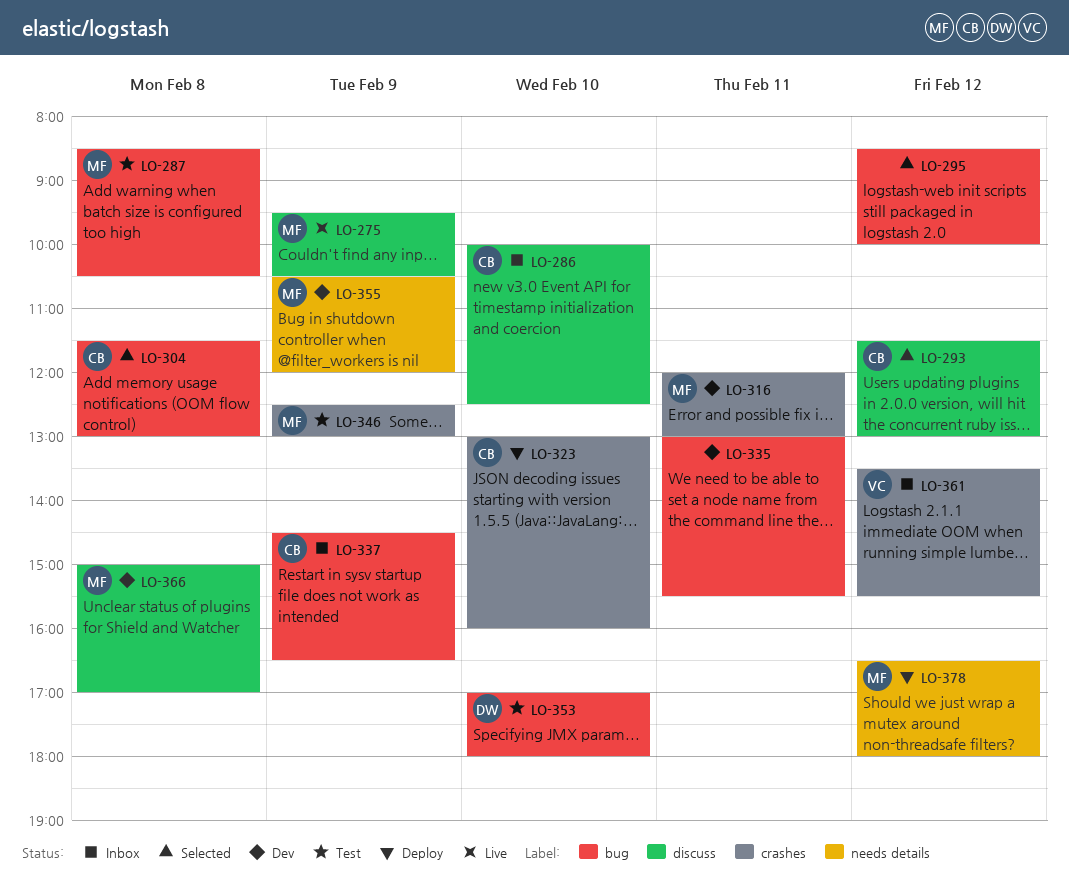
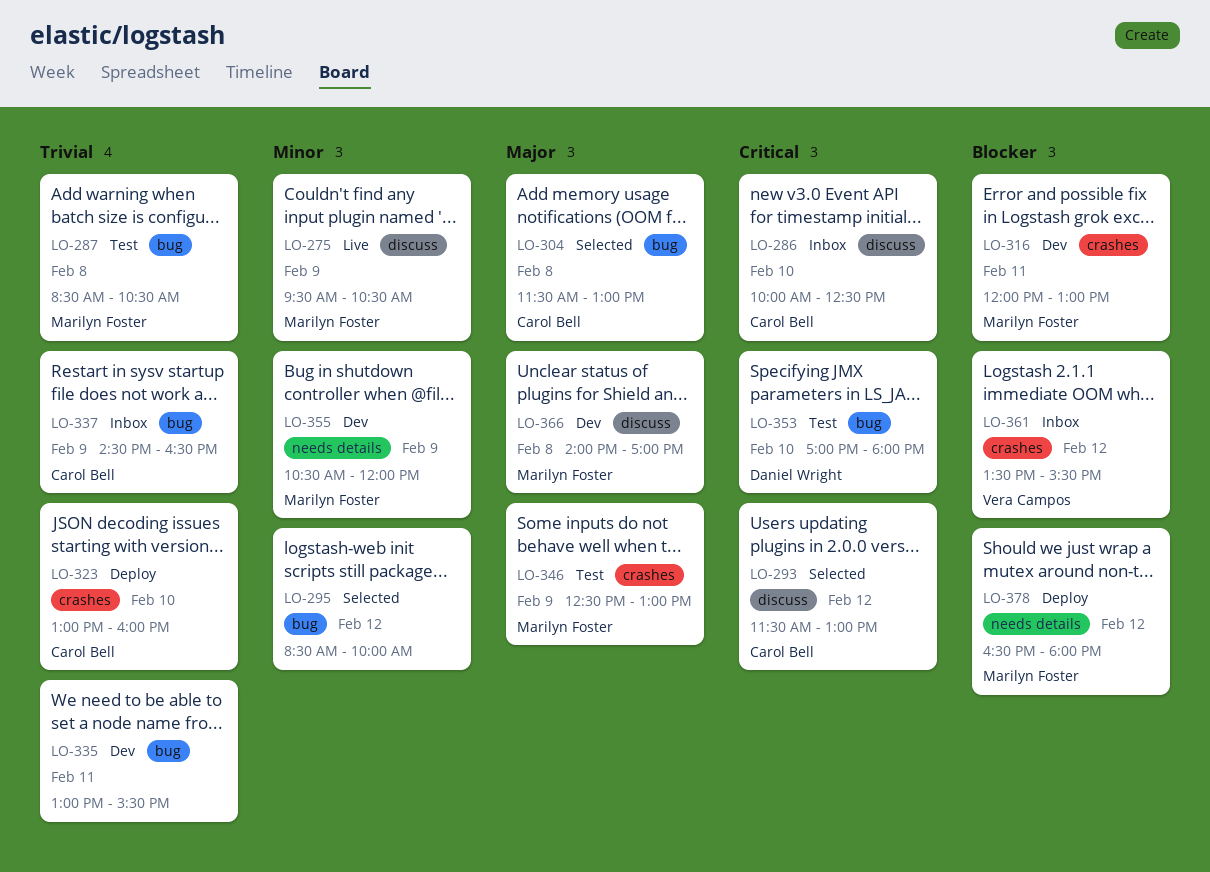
LO-366, begins: 15:00 -> 14:00

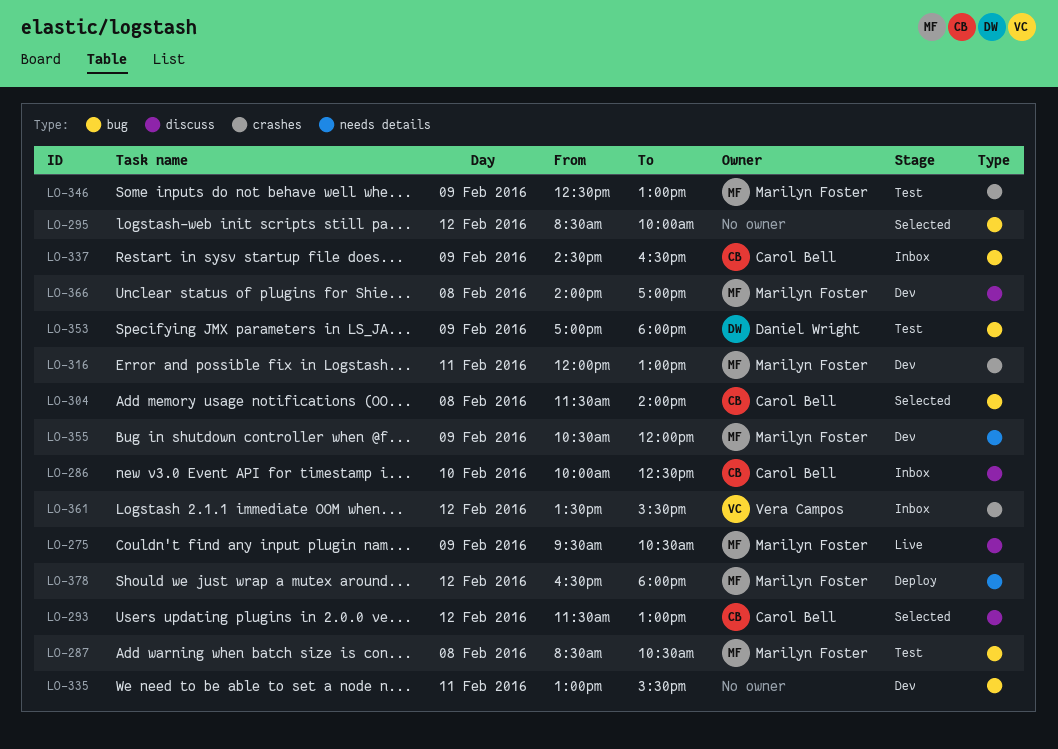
LO-304, ends: 13:00 -> 14:00
LO-323: present -> none
LO-353, day: Feb 10 -> Feb 9

